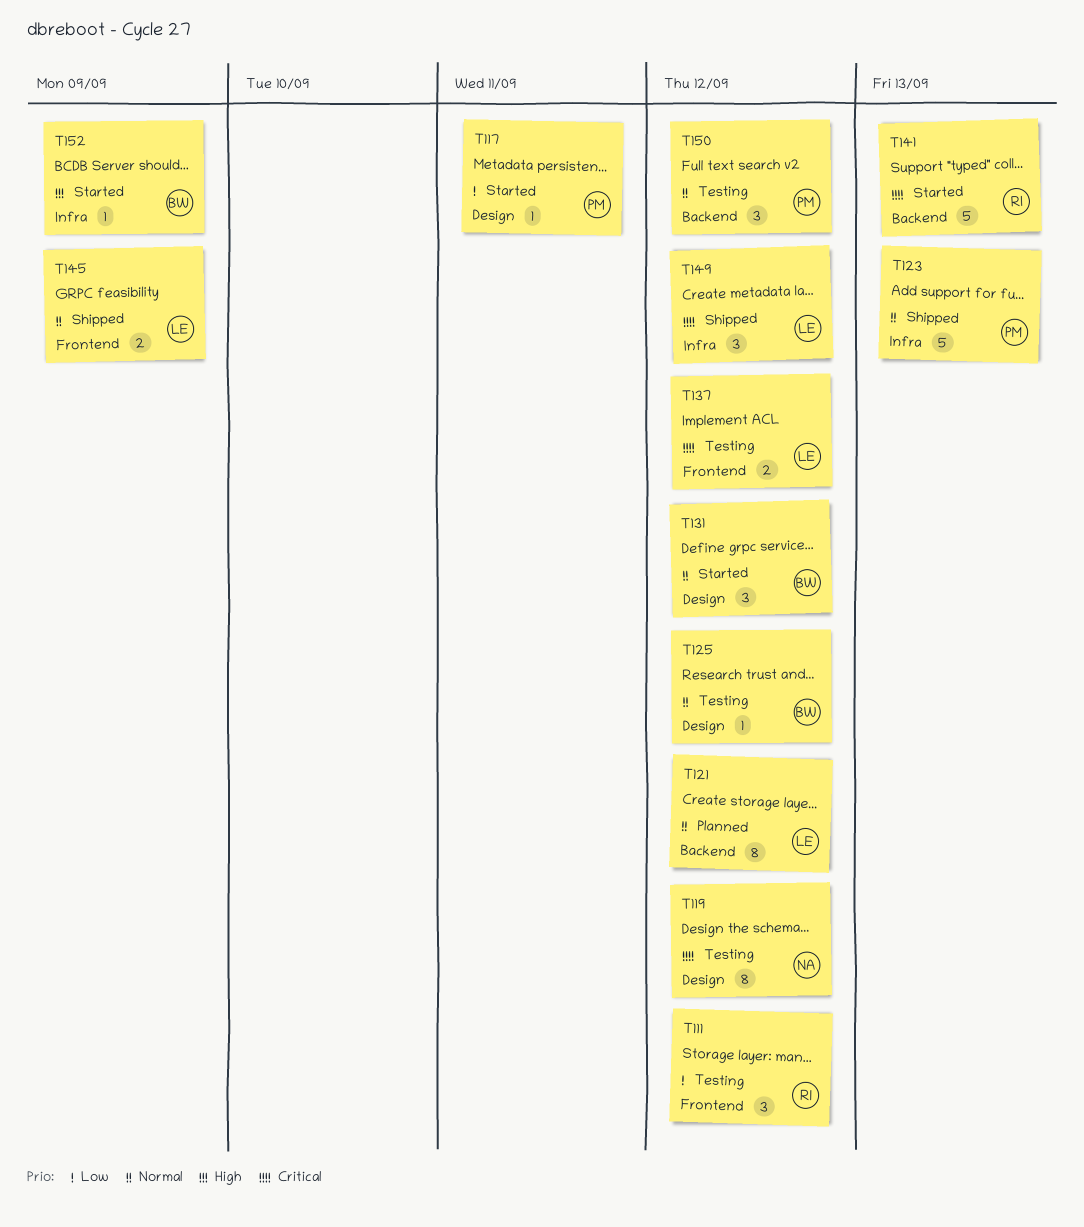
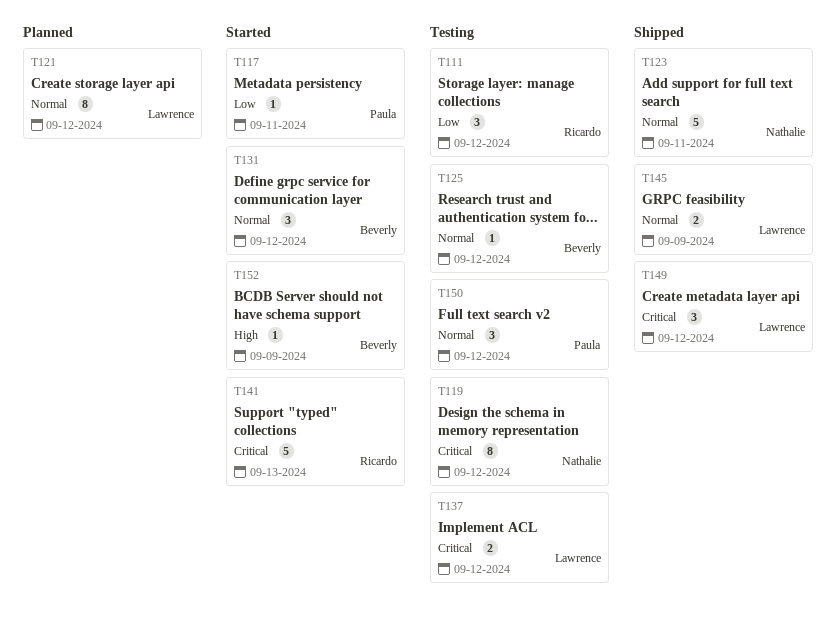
T123, owner: Paula -> Nathalie
T123, due: Sep 13 -> Sep 11

